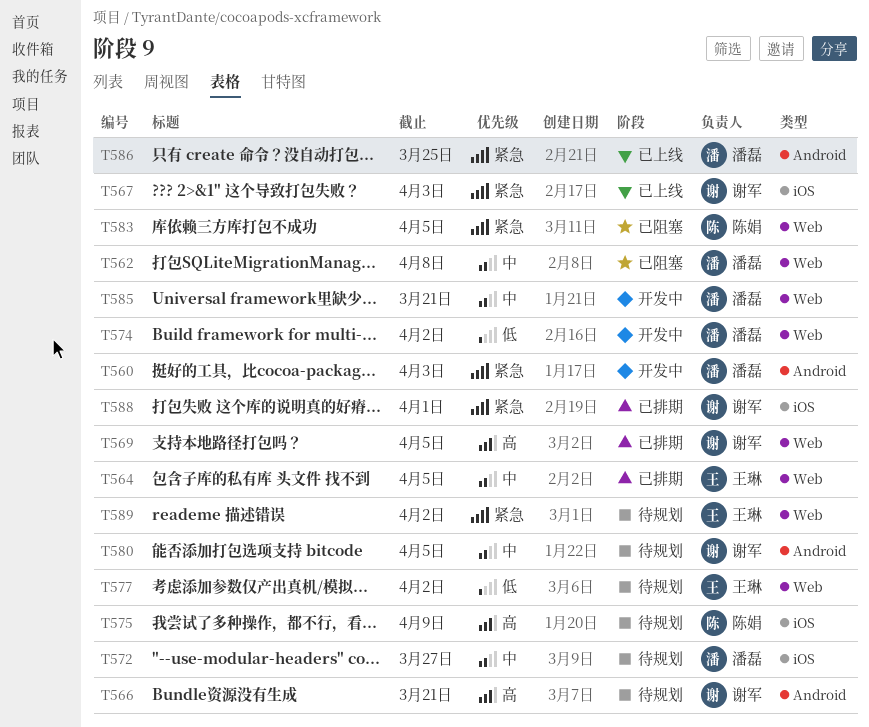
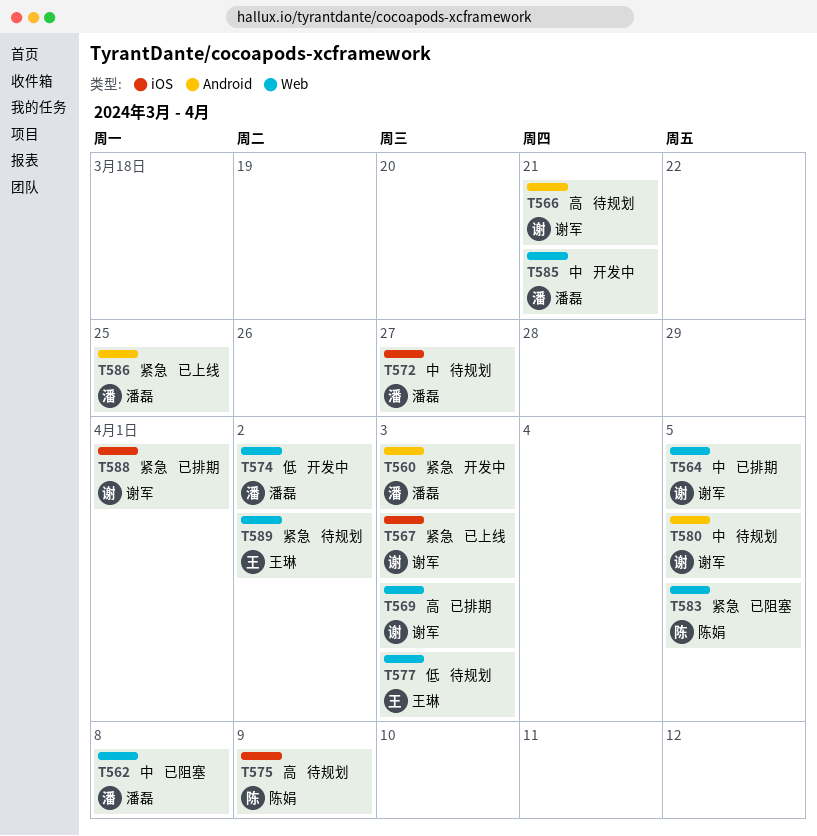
T564, owner: 王琳 -> 谢军
T569, due: Apr 5 -> Apr 3
T577, due: Apr 2 -> Apr 3

